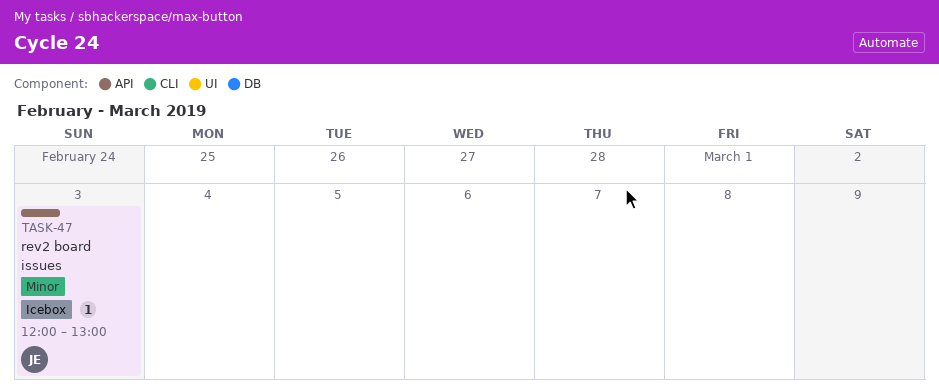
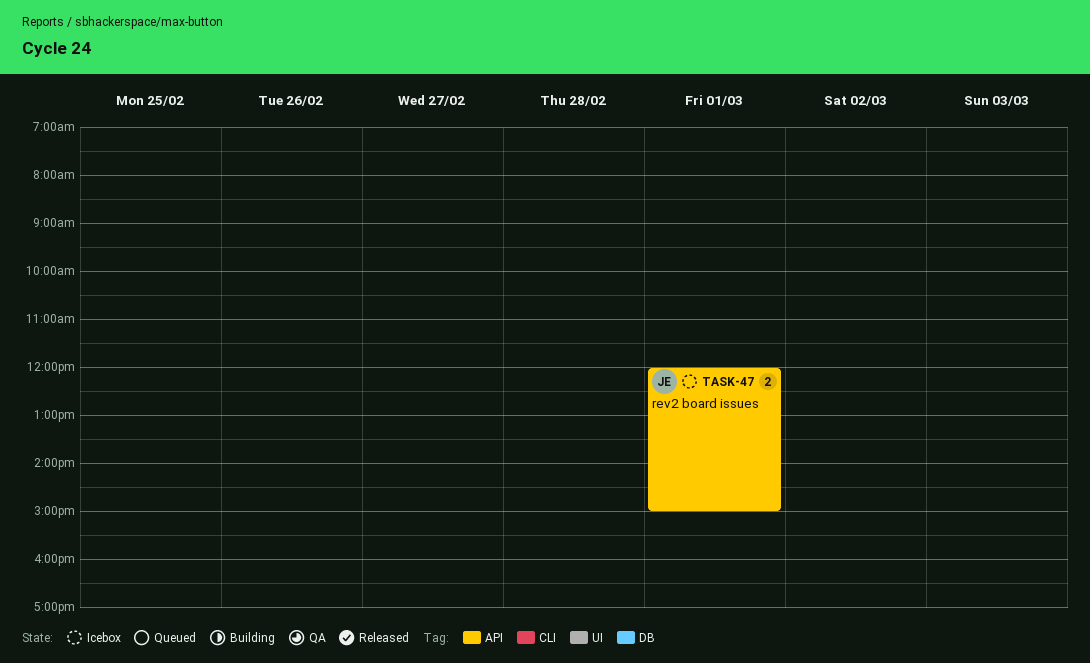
TASK-47, estimate: 1 -> 2
TASK-47, day: Mar 3 -> Mar 1
TASK-47, ends: 13:00 -> 15:00

